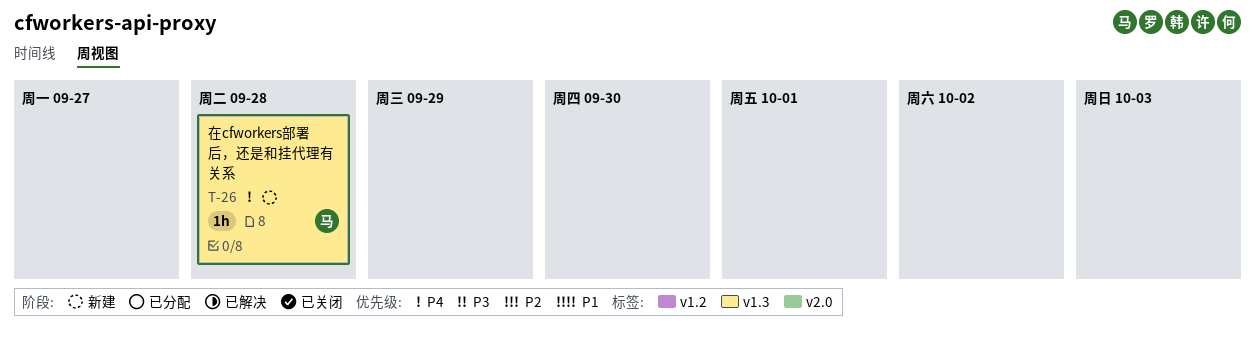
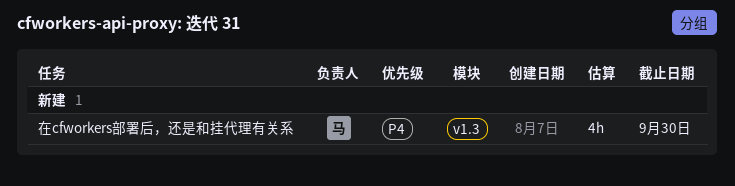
在cfworkers部署后，还是和挂代理有关系, estimate: 1h -> 4h
在cfworkers部署后，还是和挂代理有关系, due: Sep 28 -> Sep 30

